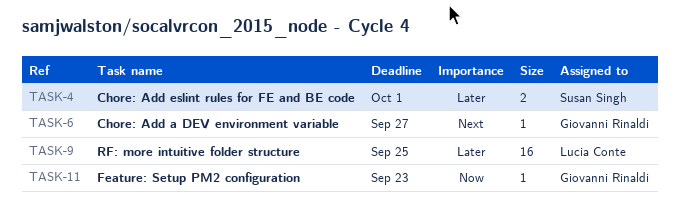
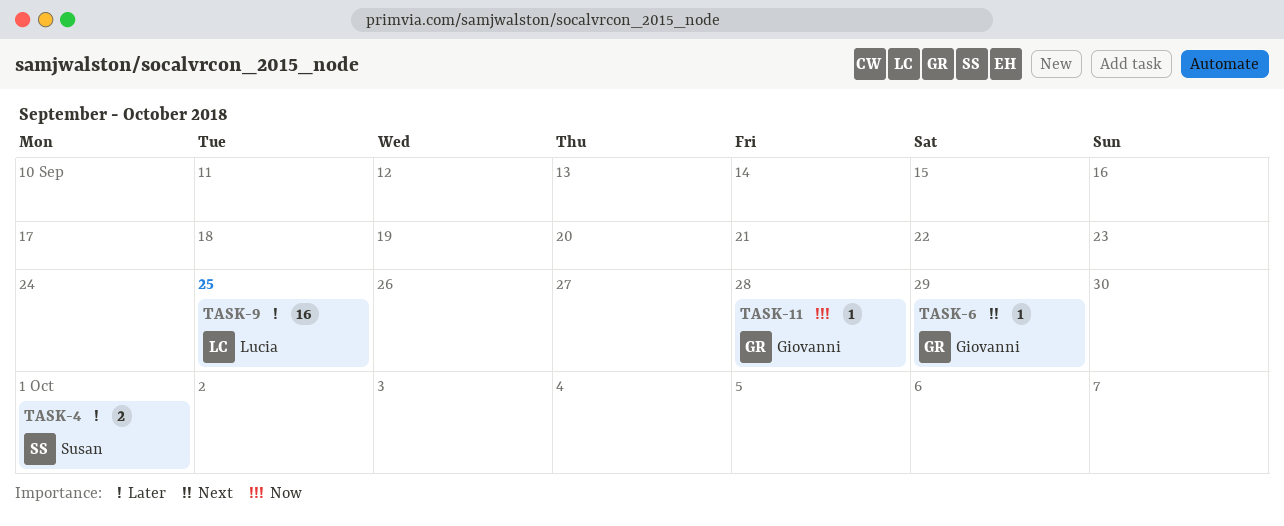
TASK-6, due: Sep 27 -> Sep 29
TASK-11, due: Sep 23 -> Sep 28

